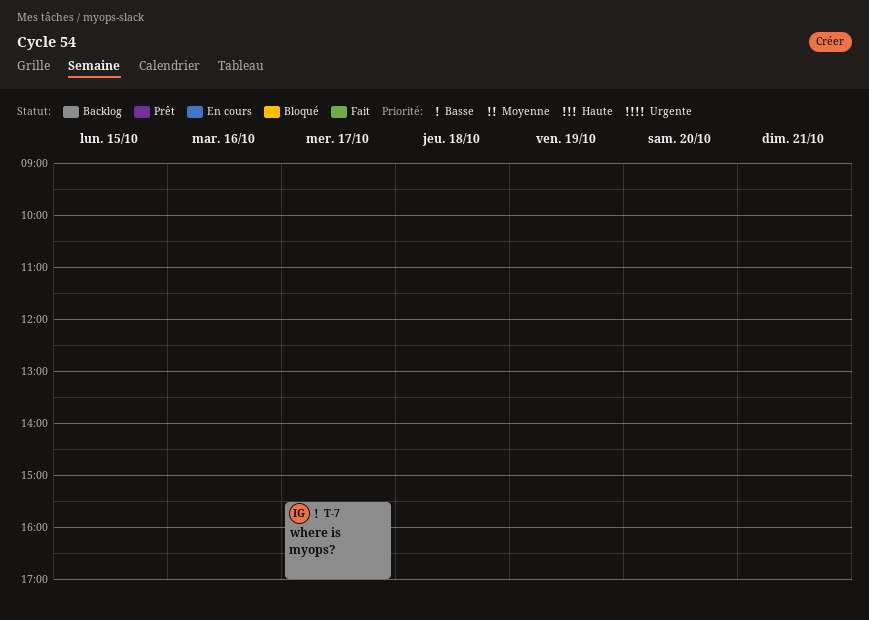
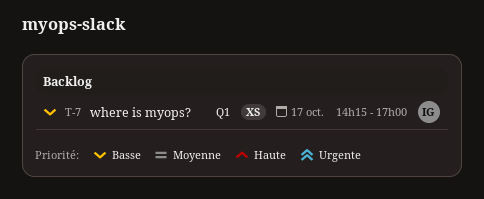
T-7, begins: 15:30 -> 14:15

